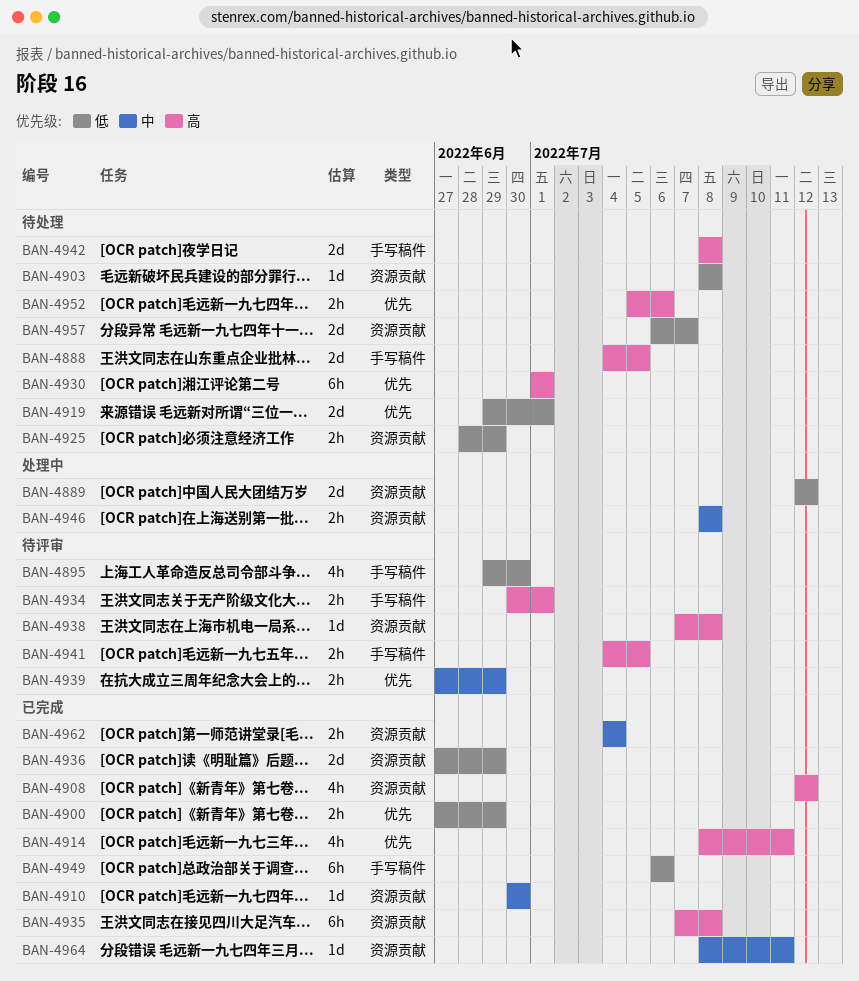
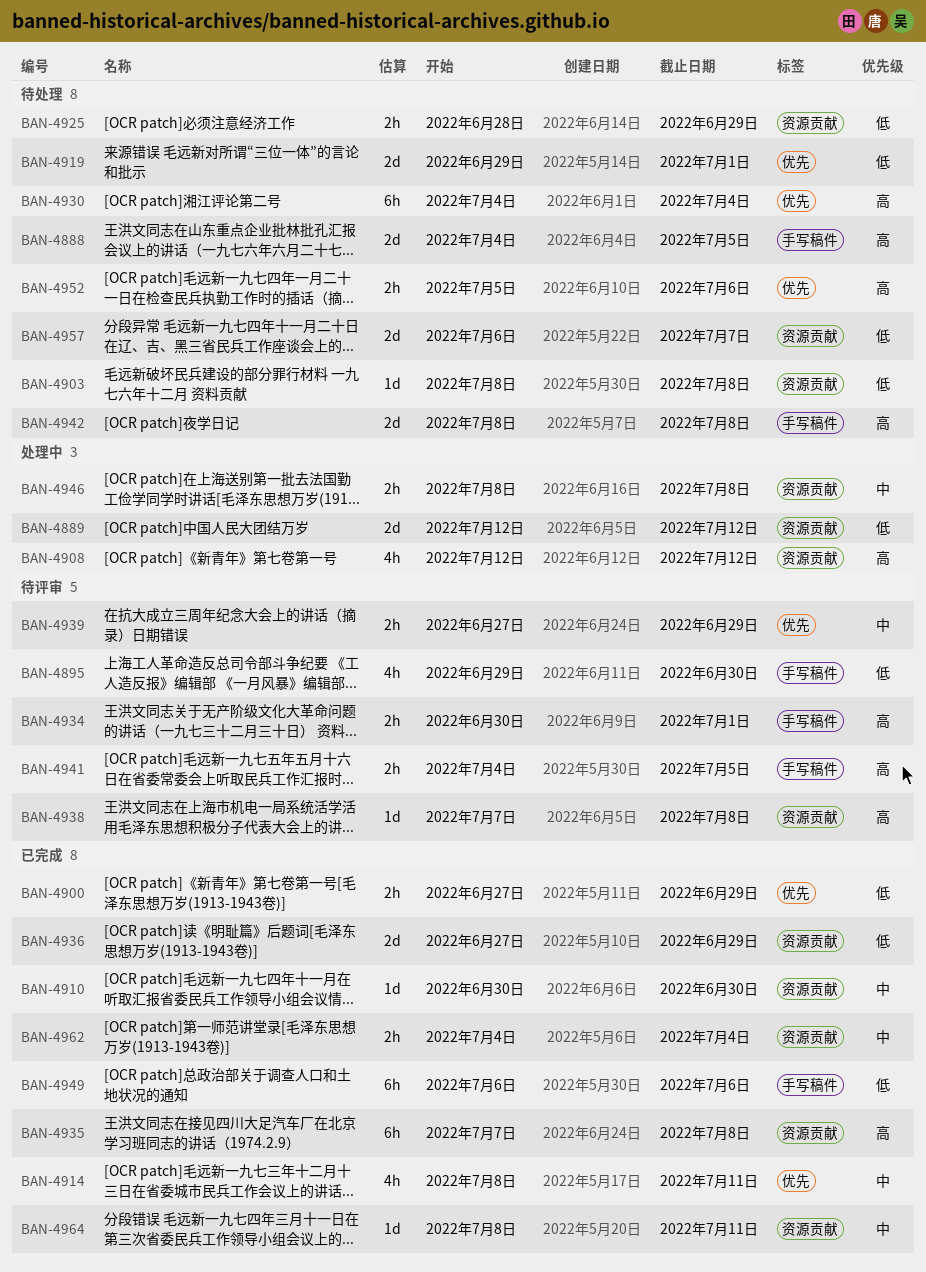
BAN-4908, status: 已完成 -> 处理中
BAN-4914, priority: 高 -> 中
BAN-4930, start: Jul 1 -> Jul 4
BAN-4930, due: Jul 1 -> Jul 4

